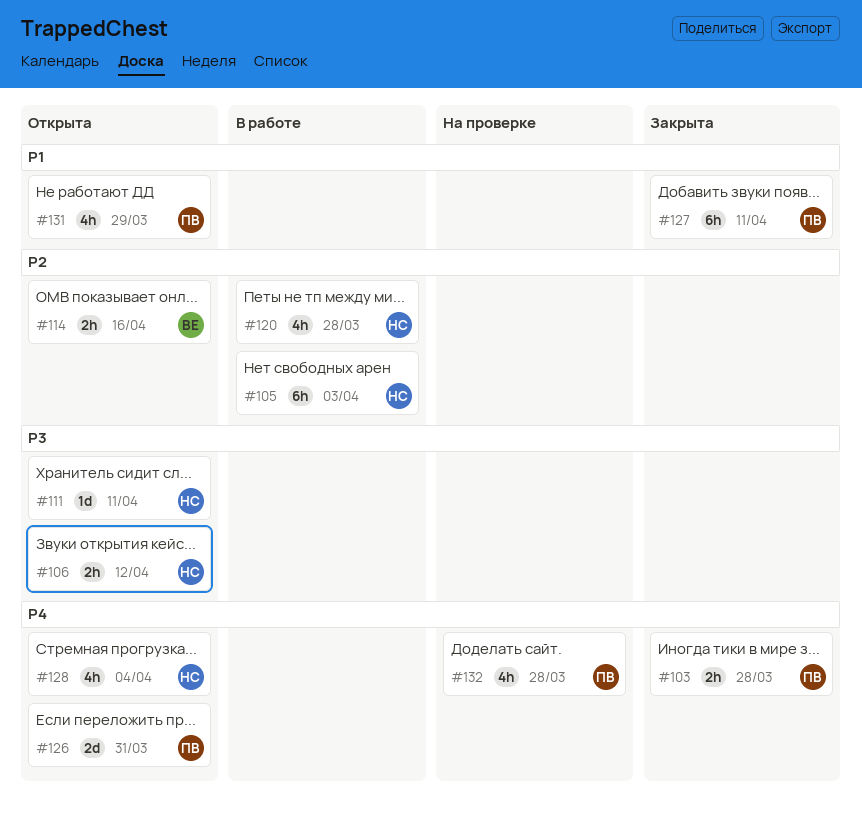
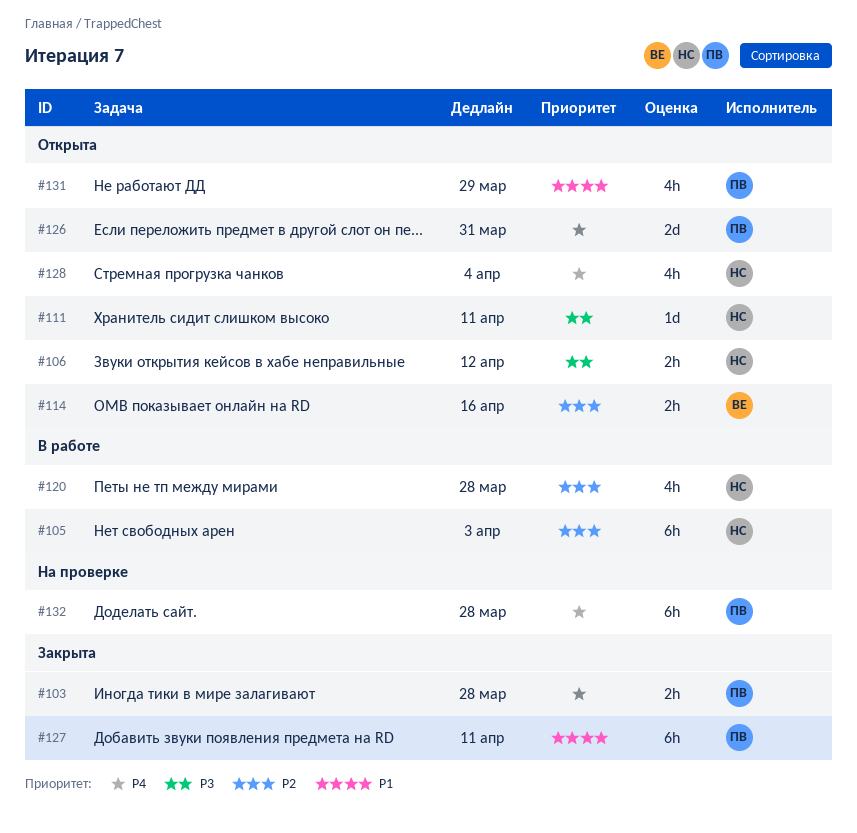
#132, estimate: 4h -> 6h

